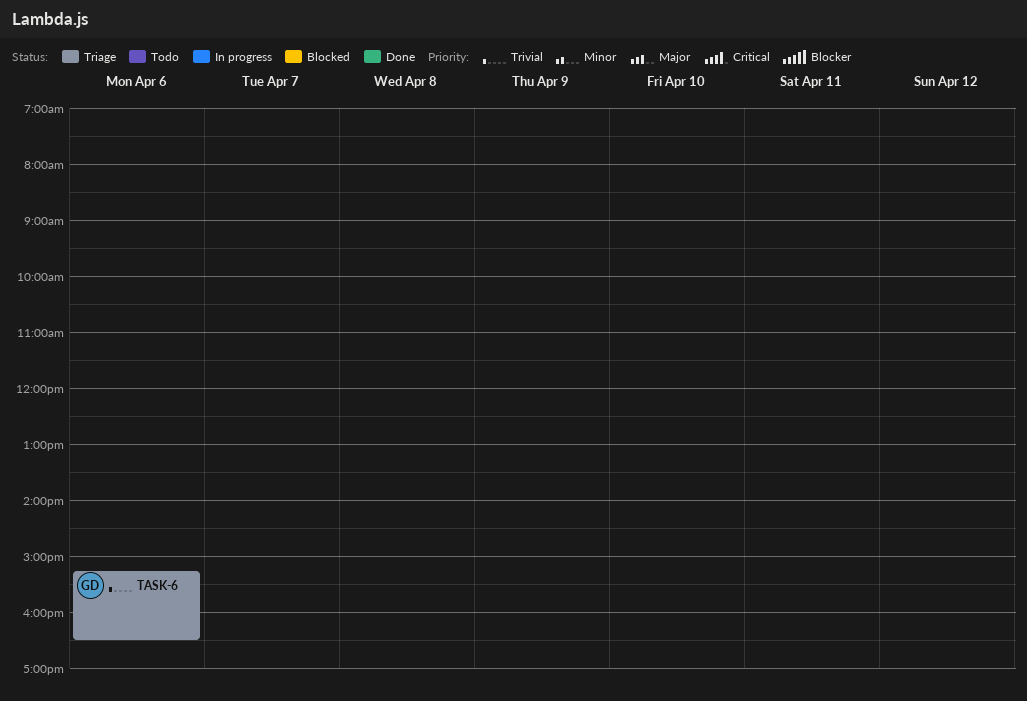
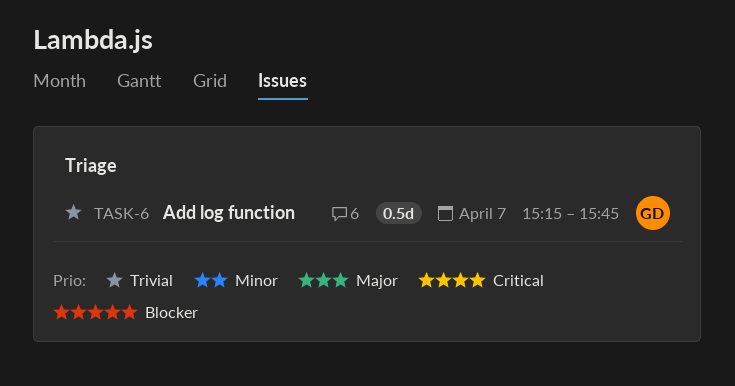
TASK-6, day: Apr 6 -> Apr 7
TASK-6, ends: 16:30 -> 15:45

